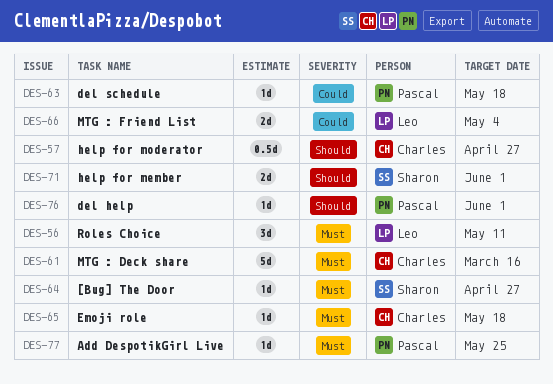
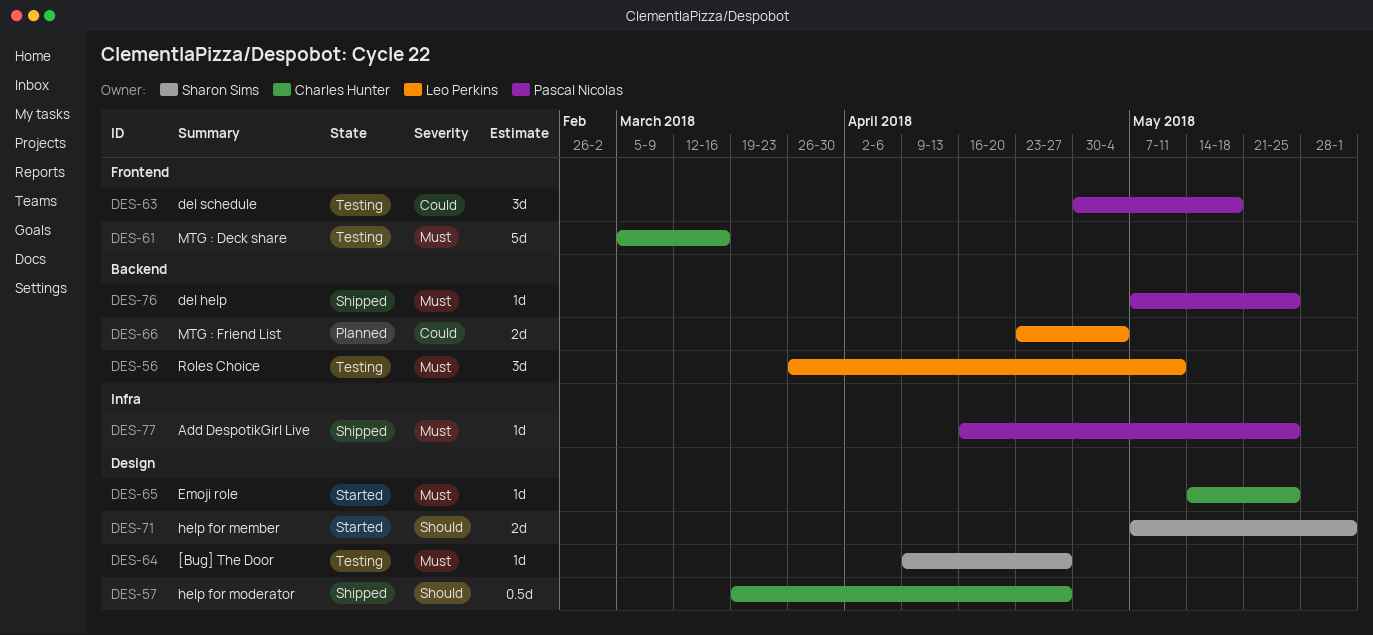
DES-63, estimate: 1d -> 3d
DES-65, due: May 18 -> May 25
DES-76, priority: Should -> Must
DES-76, due: Jun 1 -> May 25

